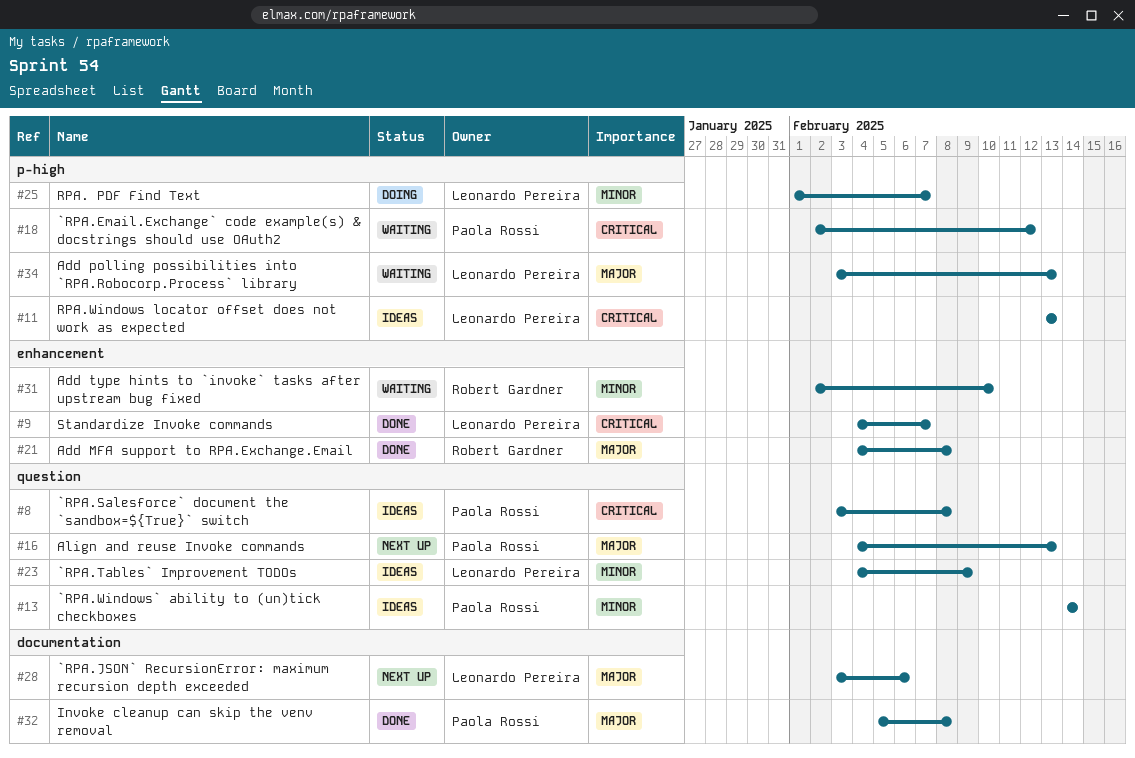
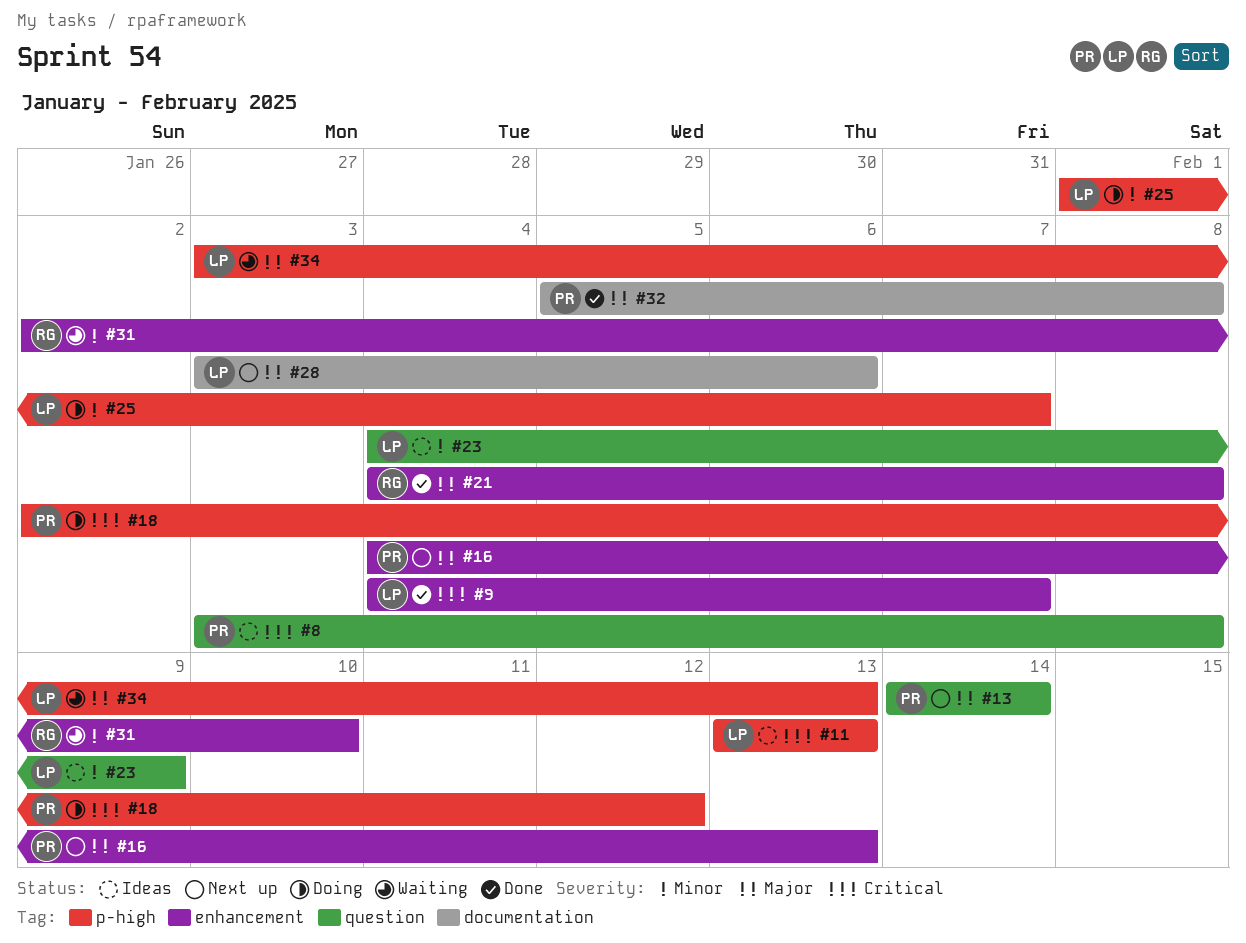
#13, status: Ideas -> Next up
#13, priority: Minor -> Major
#16, label: question -> enhancement
#18, status: Waiting -> Doing

